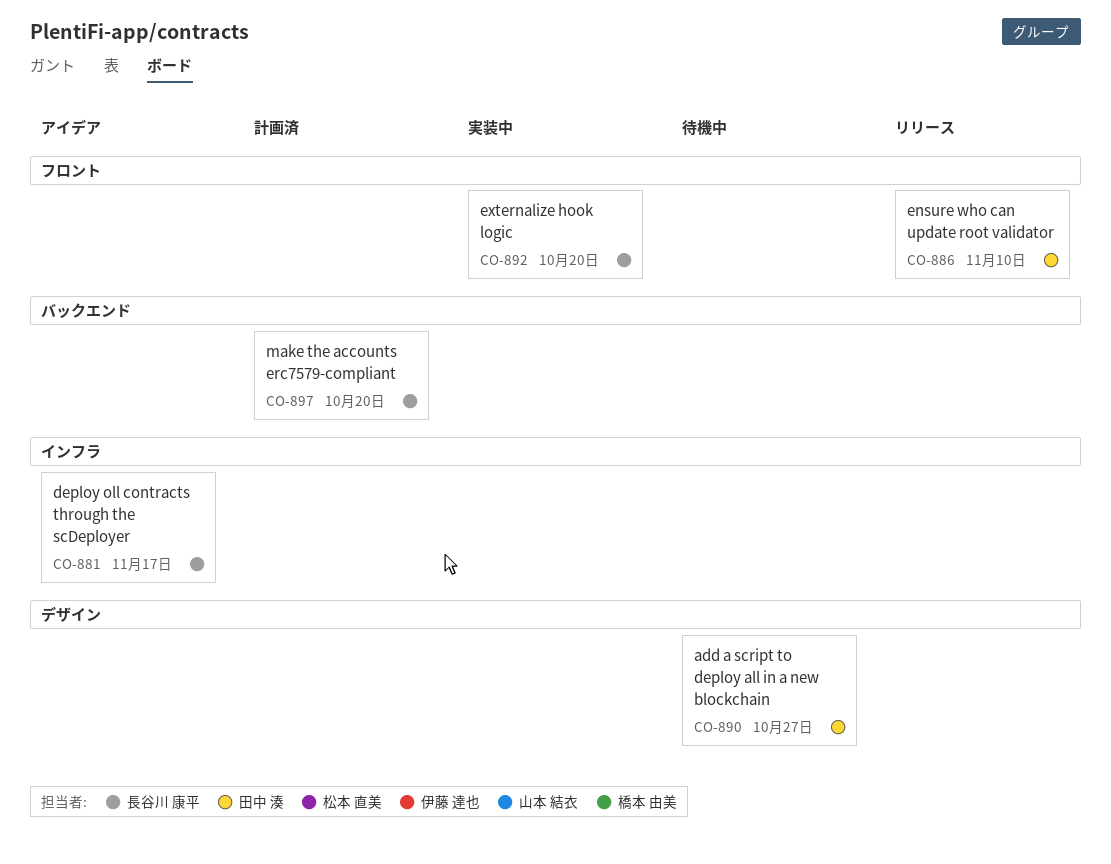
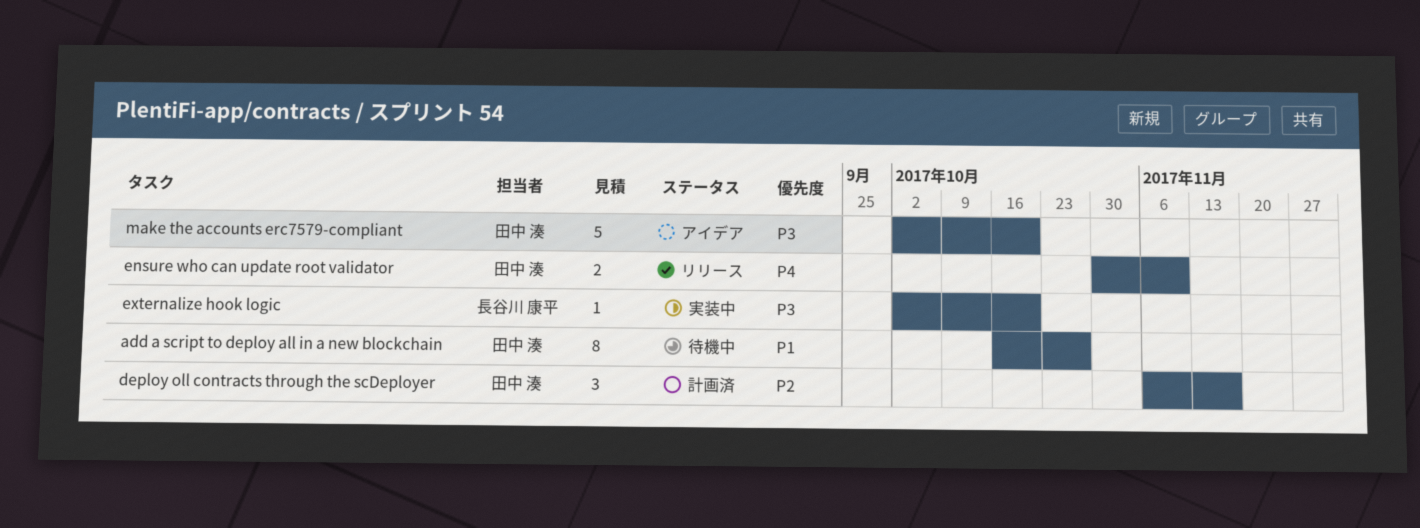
deploy oll contracts through the scDeployer, status: アイデア -> 計画済
deploy oll contracts through the scDeployer, owner: 長谷川 康平 -> 田中 湊
make the accounts erc7579-compliant, status: 計画済 -> アイデア
make the accounts erc7579-compliant, owner: 長谷川 康平 -> 田中 湊

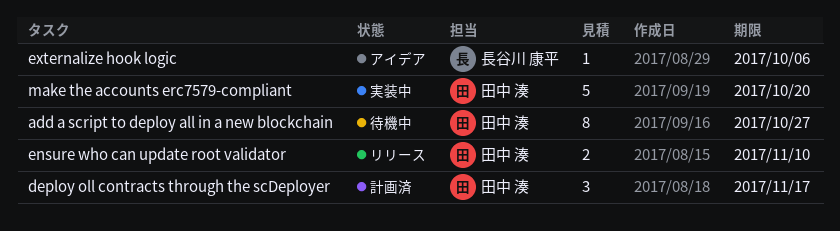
externalize hook logic, status: 実装中 -> アイデア
externalize hook logic, due: Oct 20 -> Oct 6
make the accounts erc7579-compliant, status: アイデア -> 実装中

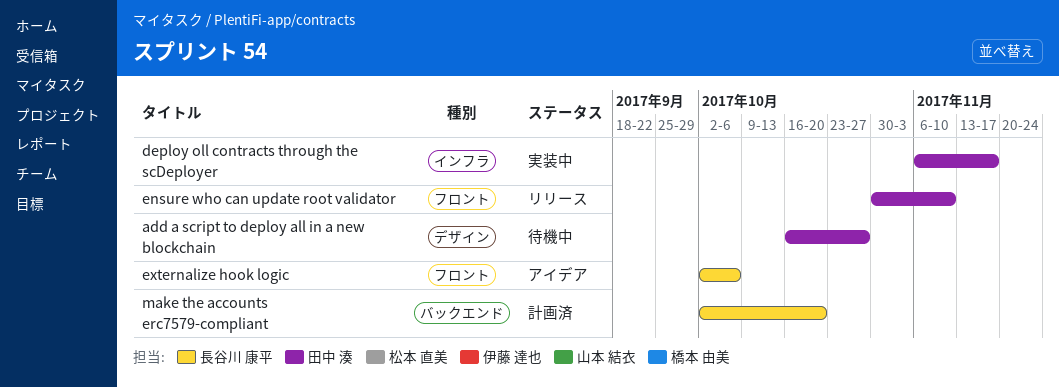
deploy oll contracts through the scDeployer, status: 計画済 -> 実装中
make the accounts erc7579-compliant, status: 実装中 -> 計画済
make the accounts erc7579-compliant, owner: 田中 湊 -> 長谷川 康平

